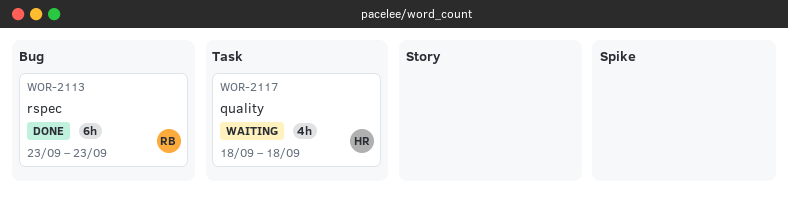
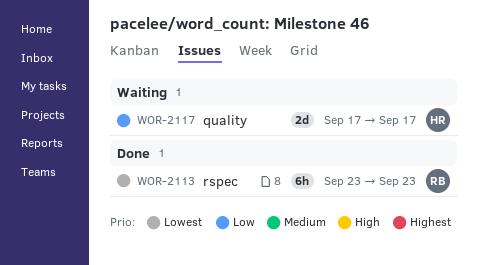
WOR-2117, estimate: 4h -> 2d
WOR-2117, start: Sep 18 -> Sep 17
WOR-2117, due: Sep 18 -> Sep 17

